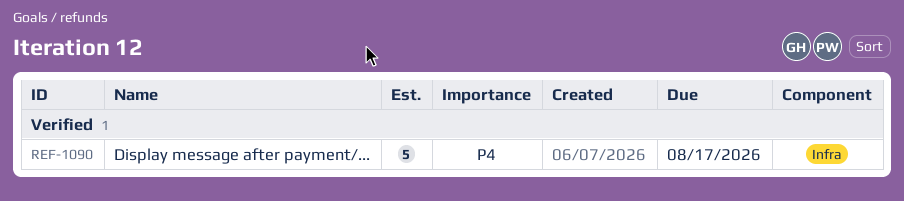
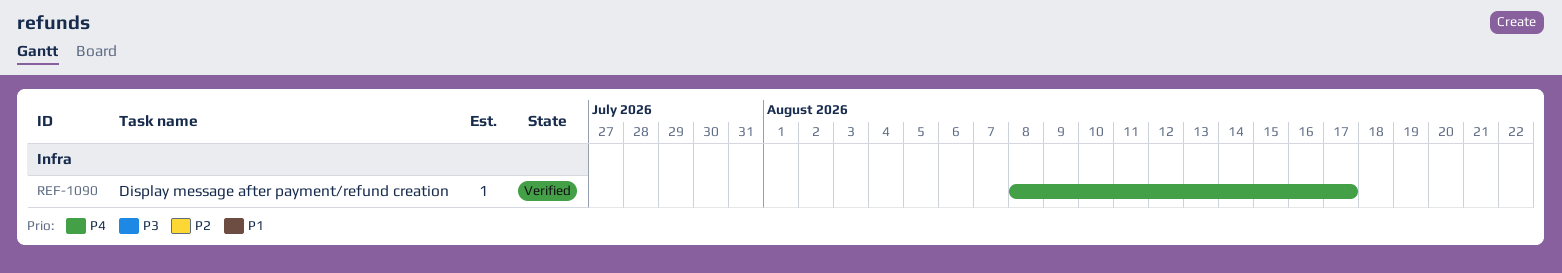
REF-1090, estimate: 5 -> 1

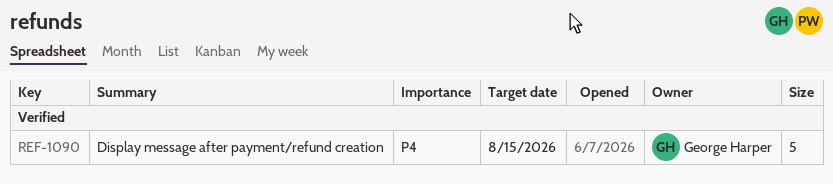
REF-1090, estimate: 1 -> 5
REF-1090, due: Aug 17 -> Aug 15

